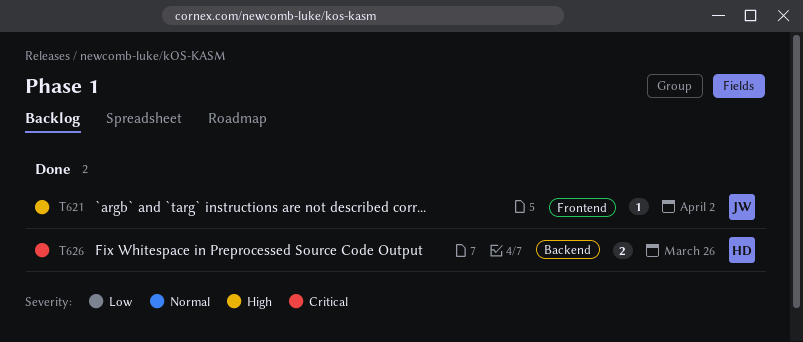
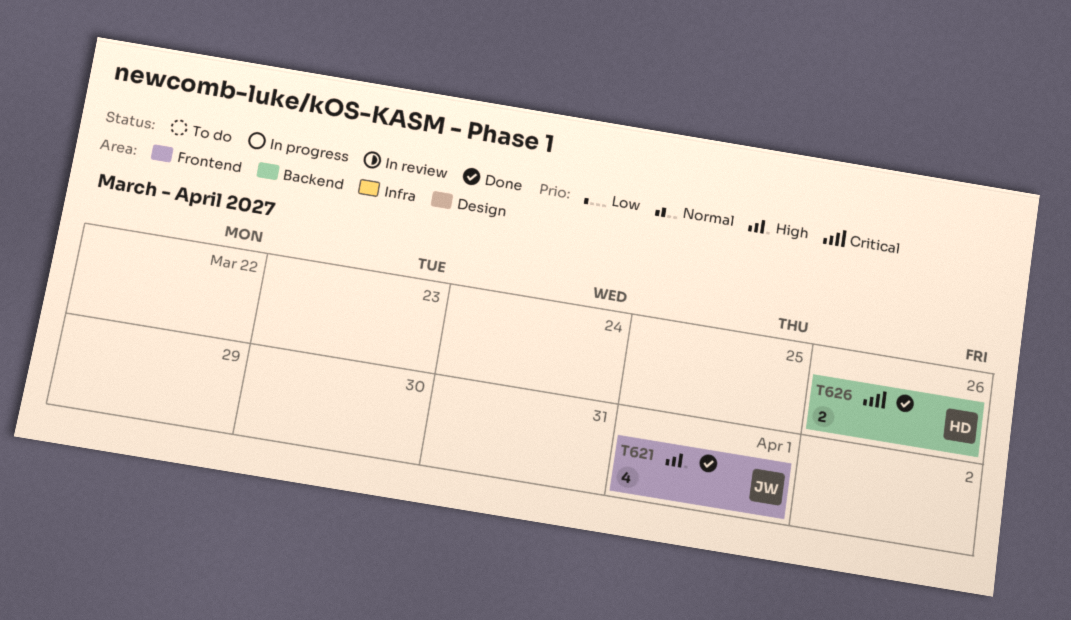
T621, estimate: 1 -> 4
T621, due: Apr 2 -> Apr 1

